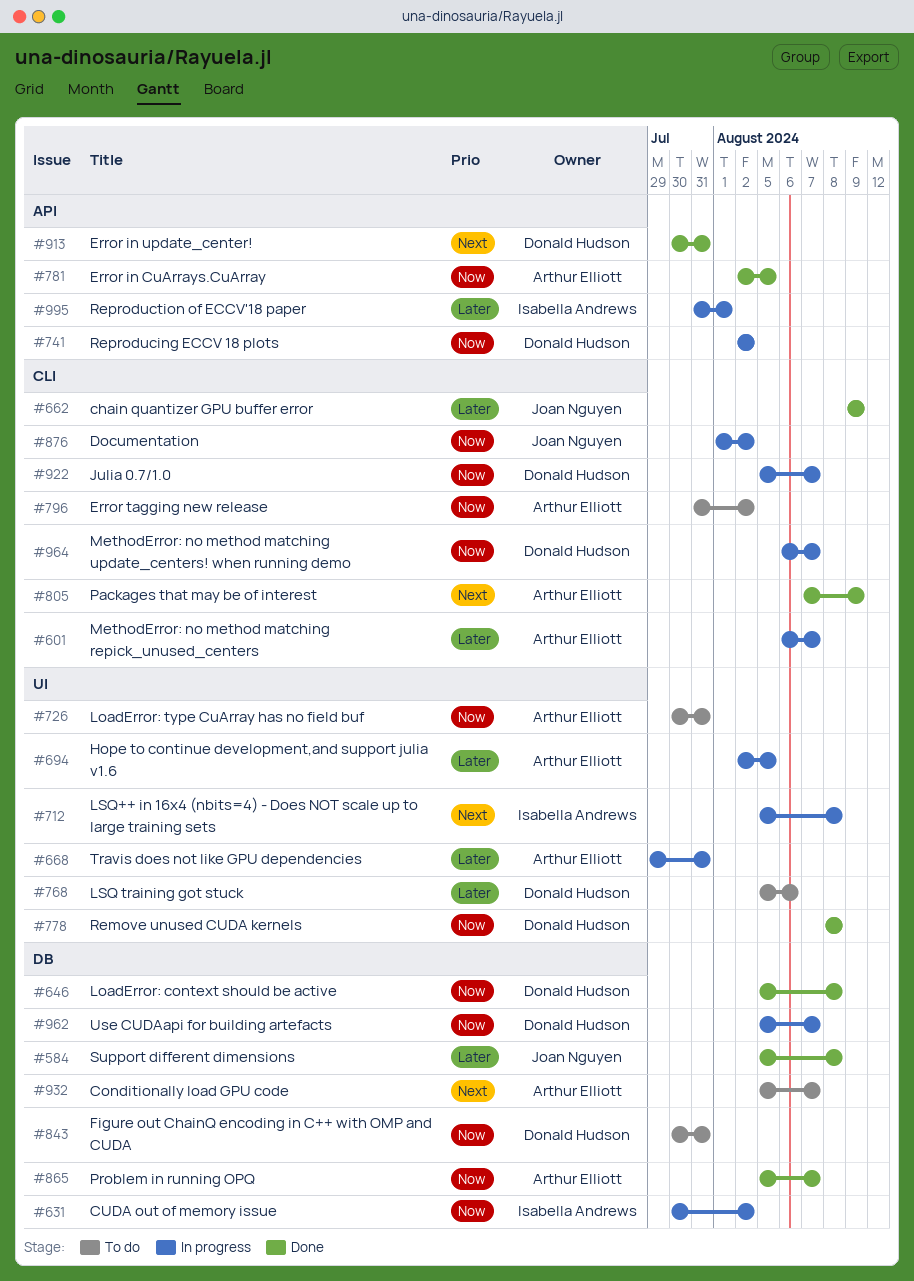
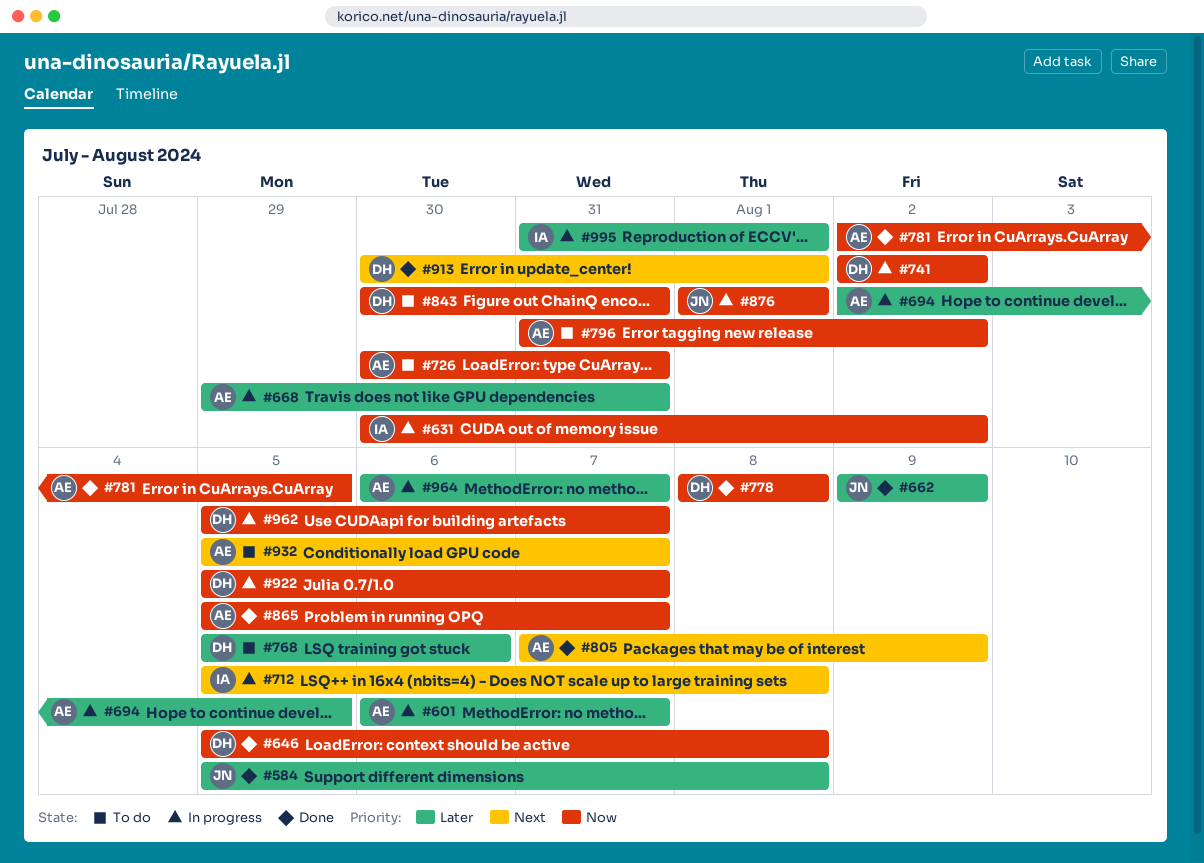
#876, due: Aug 2 -> Aug 1
#913, due: Jul 31 -> Aug 1
#964, owner: Donald Hudson -> Arthur Elliott
#964, priority: Now -> Later

